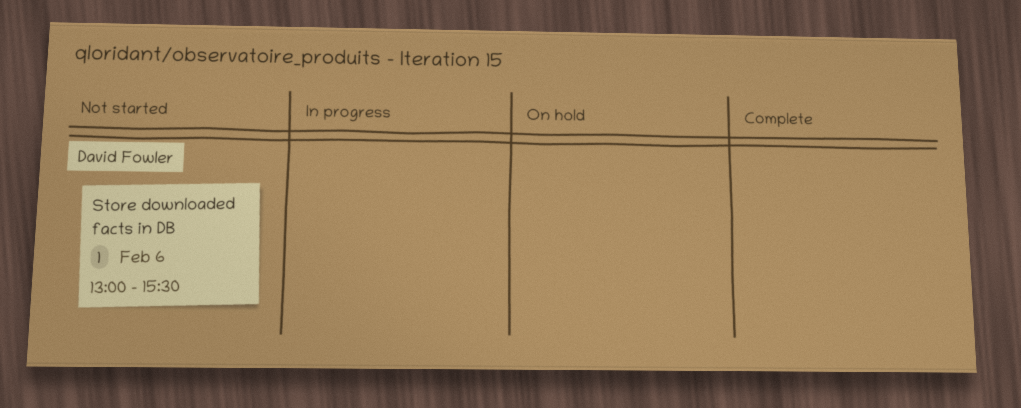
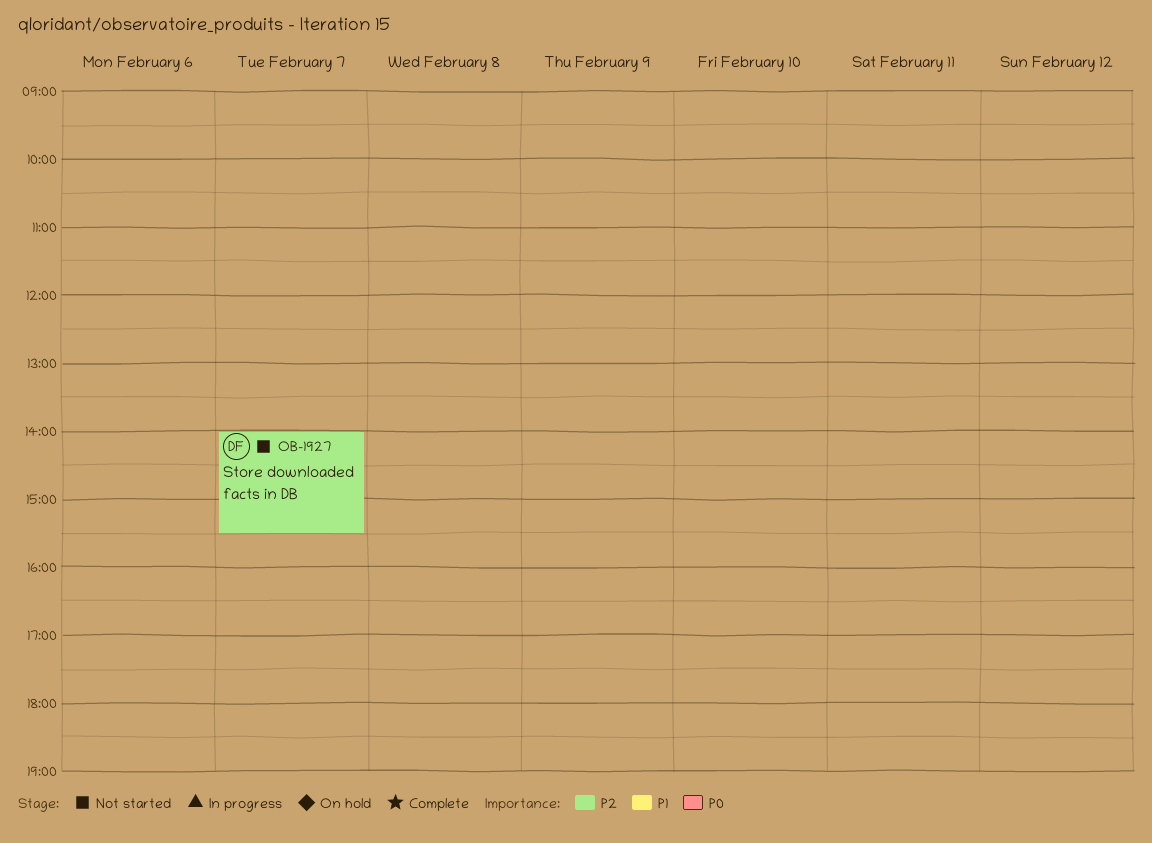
Store downloaded facts in DB, day: Feb 6 -> Feb 7
Store downloaded facts in DB, begins: 13:00 -> 14:00

